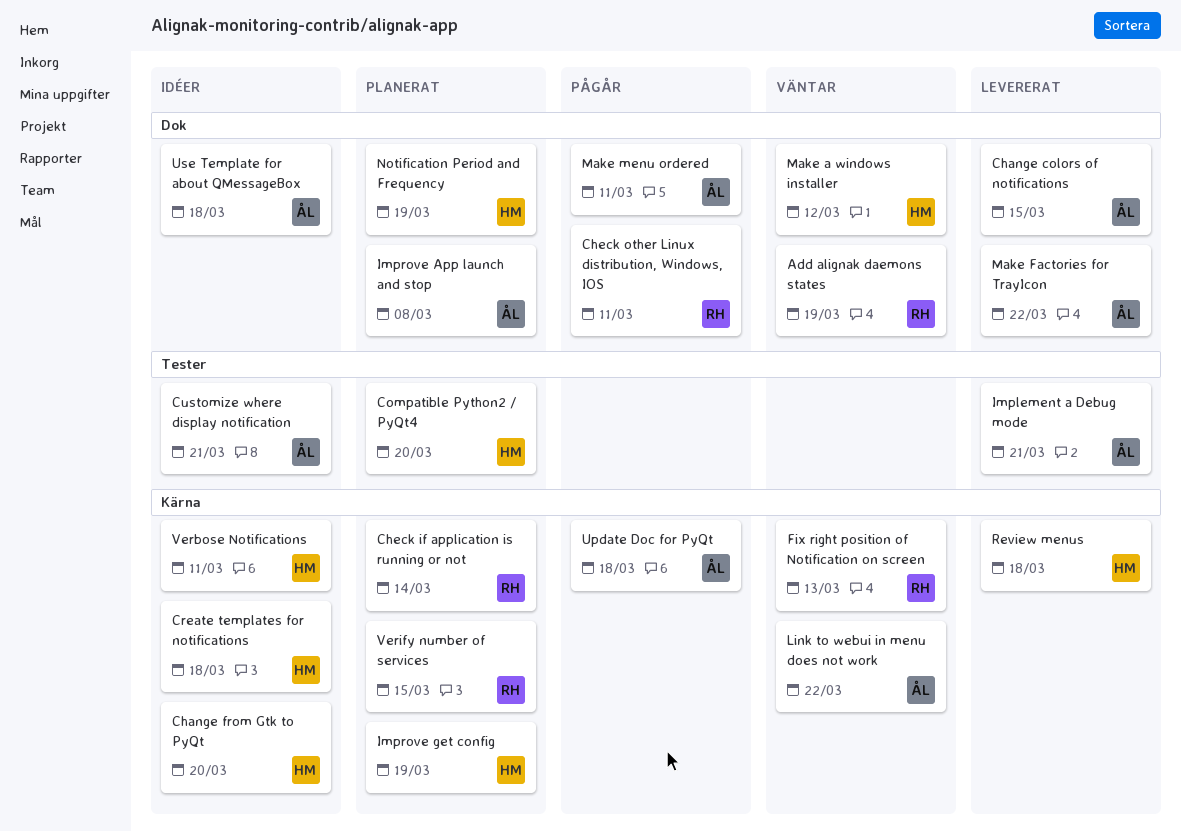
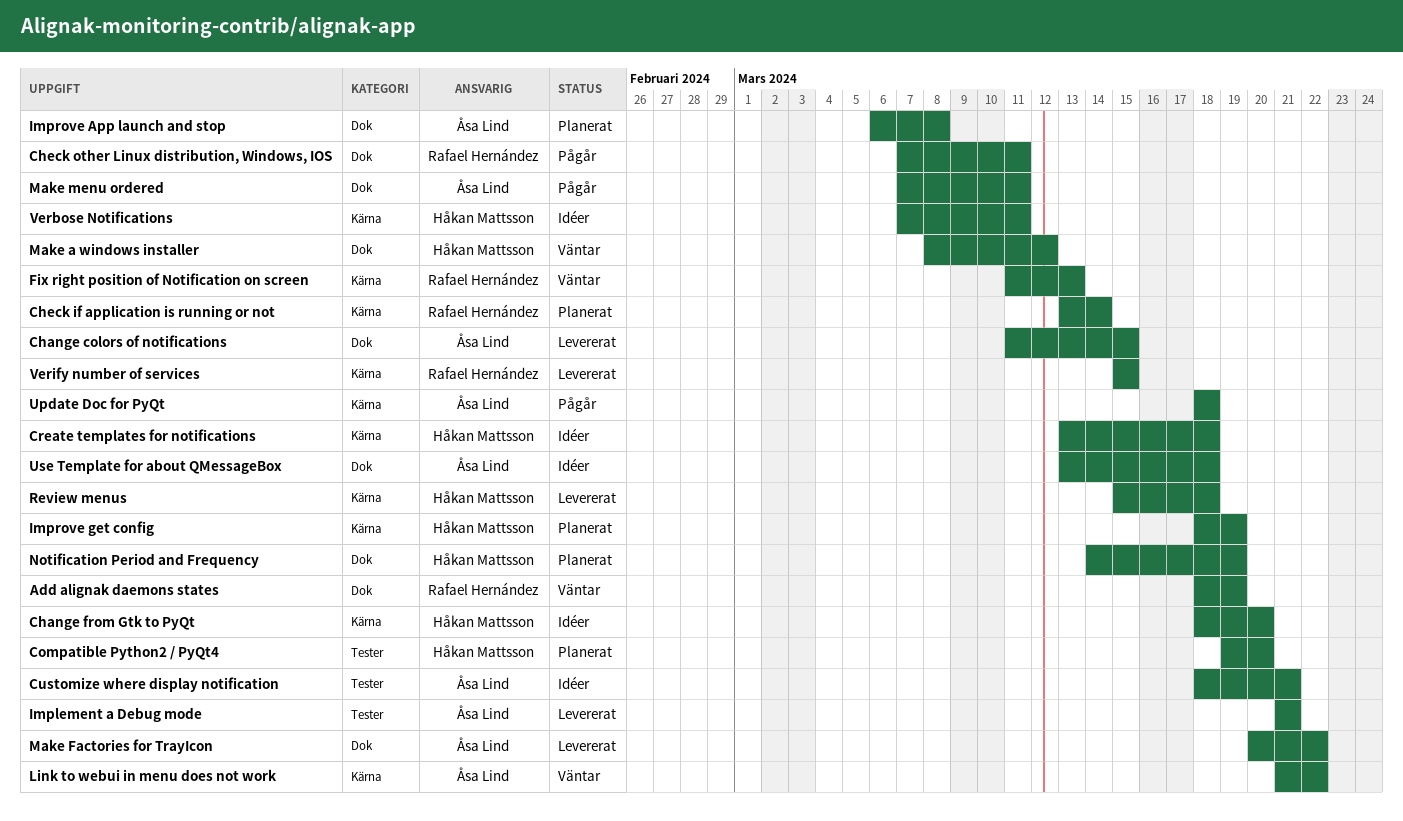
Verify number of services, status: Planerat -> Levererat

